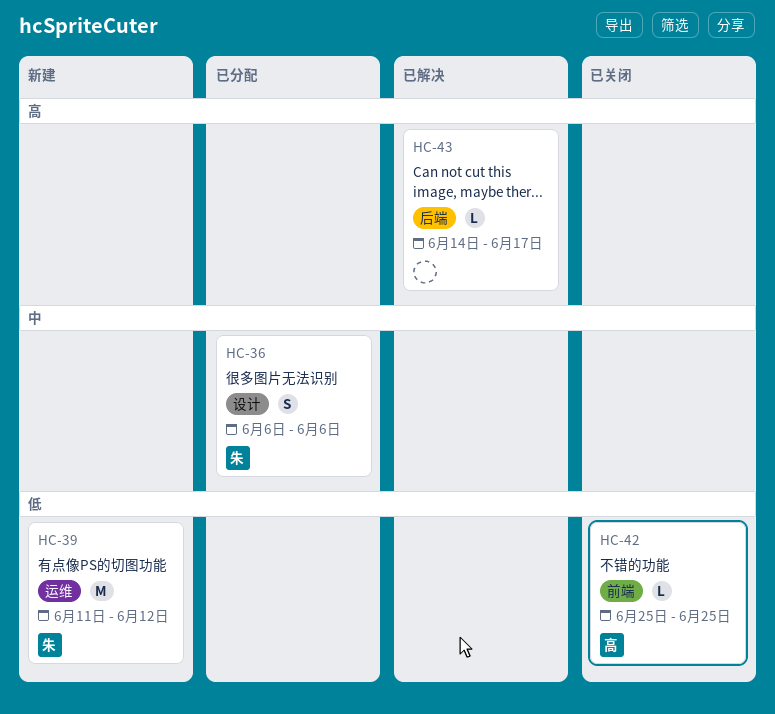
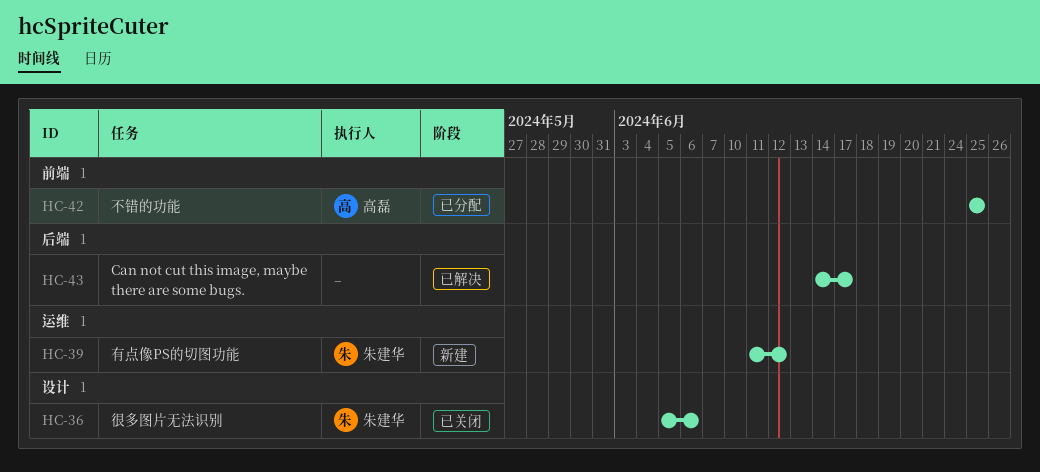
HC-36, status: 已分配 -> 已关闭
HC-36, start: Jun 6 -> Jun 5
HC-42, status: 已关闭 -> 已分配

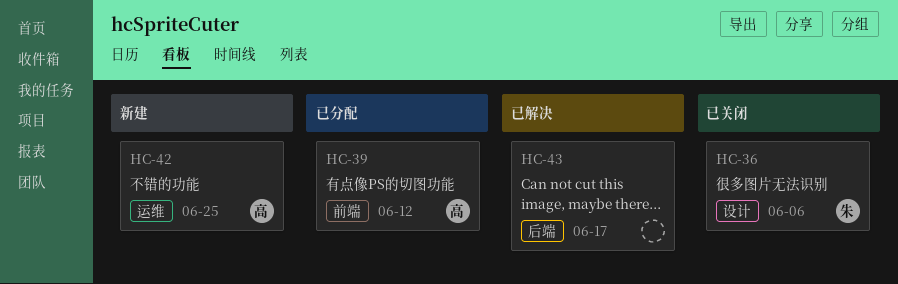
HC-39, status: 新建 -> 已分配
HC-39, owner: 朱建华 -> 高磊
HC-39, label: 运维 -> 前端
HC-42, status: 已分配 -> 新建
HC-42, label: 前端 -> 运维

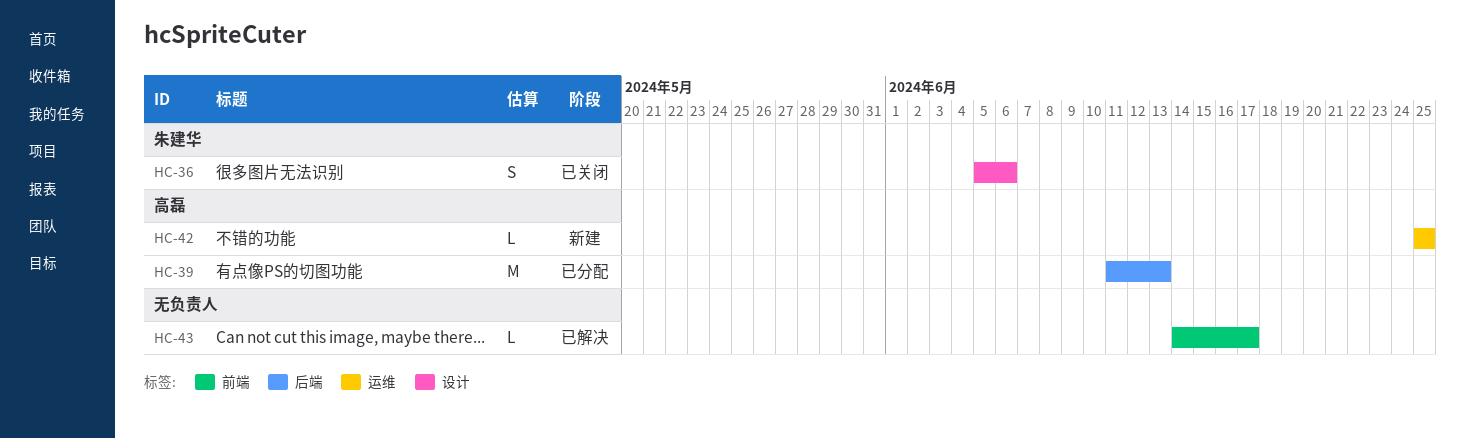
HC-39, label: 前端 -> 后端
HC-39, due: Jun 12 -> Jun 13
HC-43, label: 后端 -> 前端

